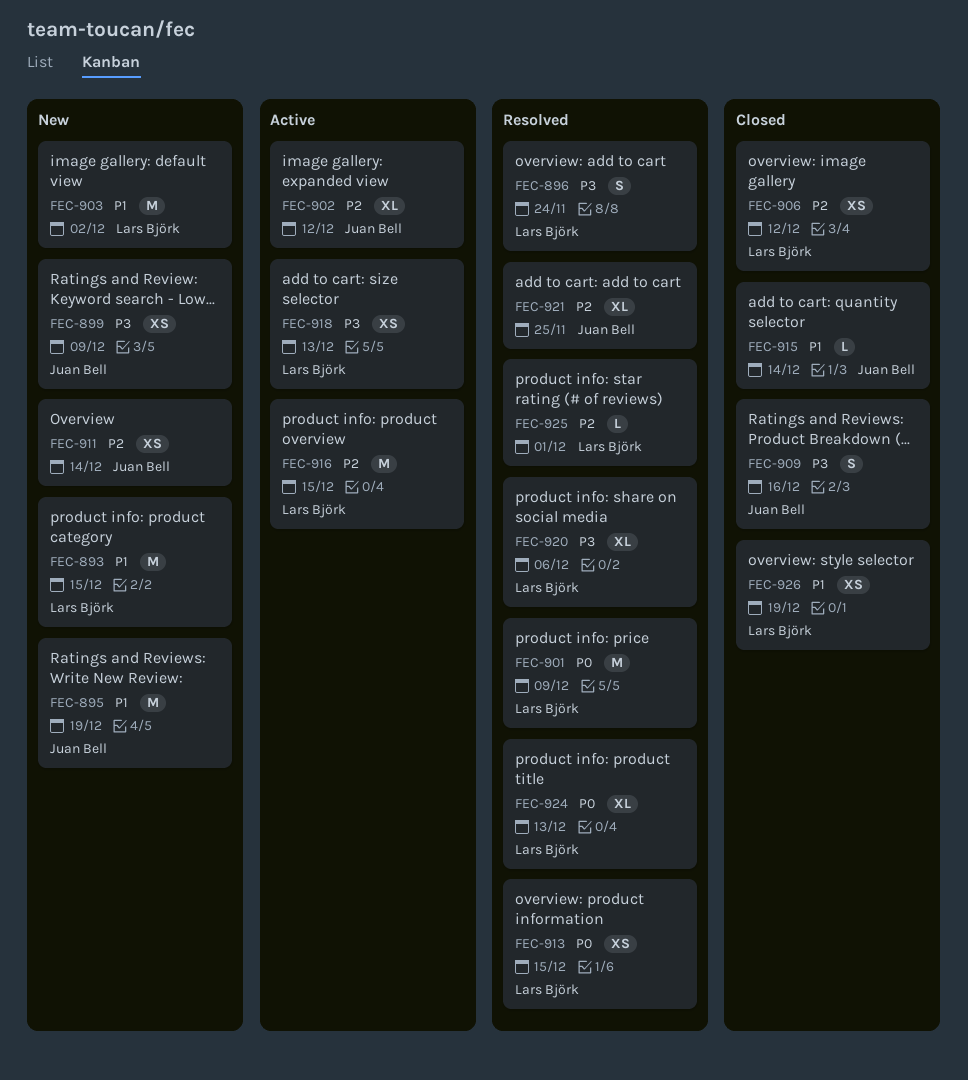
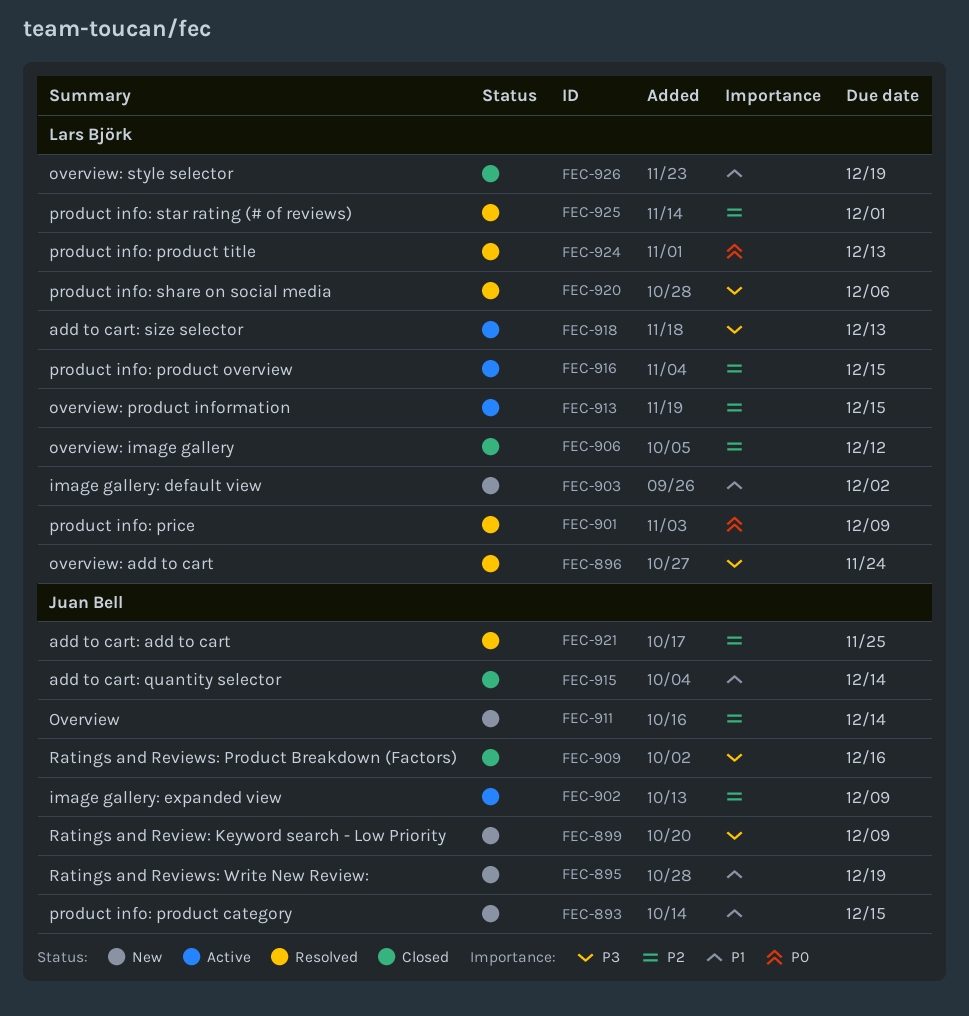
FEC-893, owner: Lars Björk -> Juan Bell
FEC-902, due: Dec 12 -> Dec 9
FEC-913, status: Resolved -> Active
FEC-913, priority: P0 -> P2

